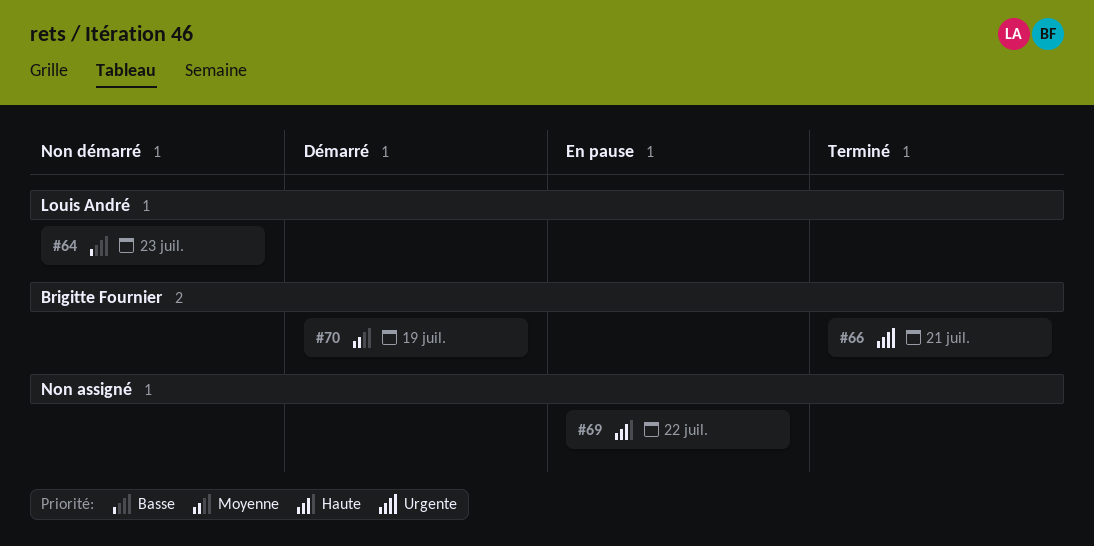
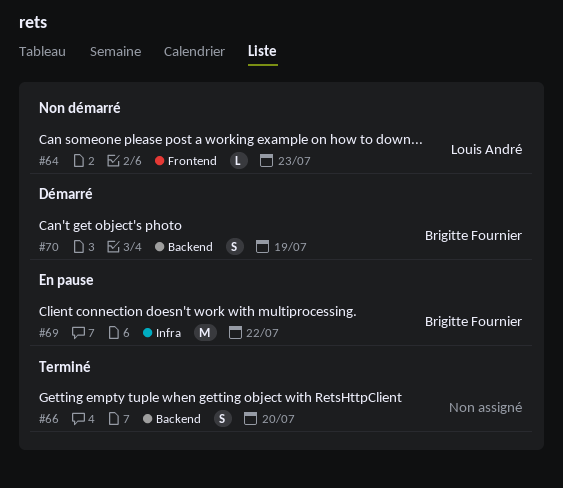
#66, owner: Brigitte Fournier -> none
#66, due: Jul 21 -> Jul 20
#69, owner: none -> Brigitte Fournier

